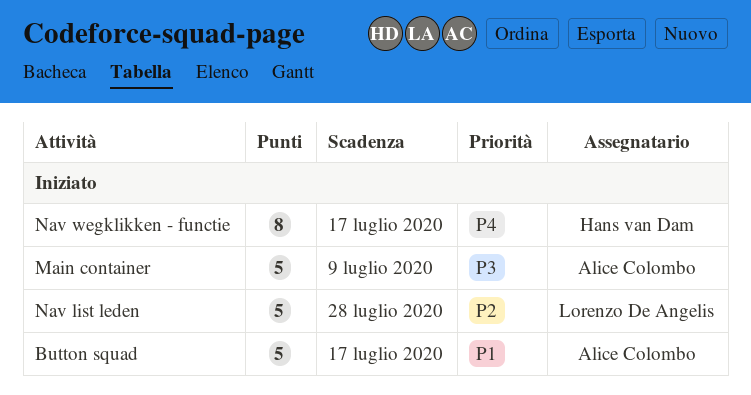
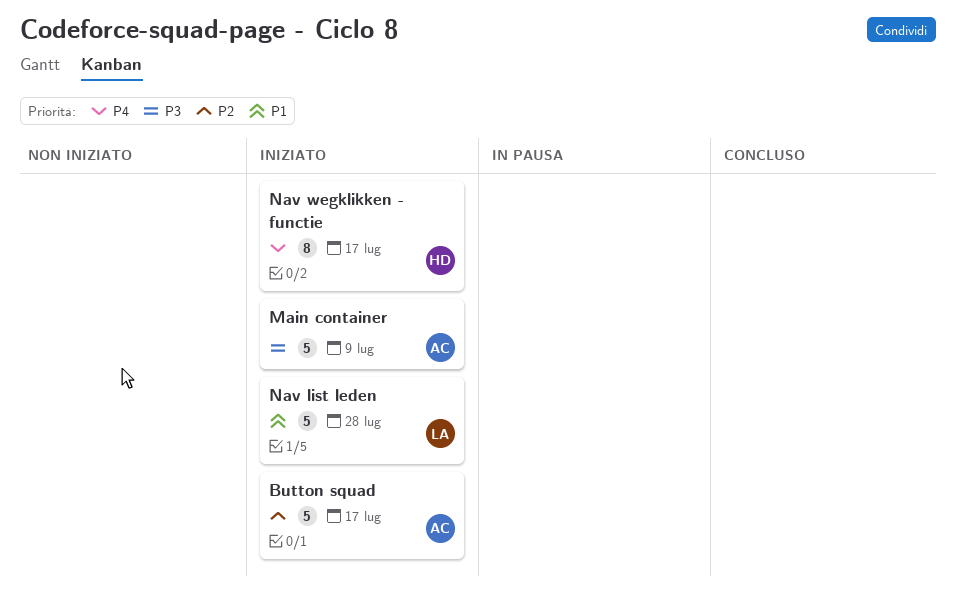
Button squad, priority: P1 -> P2
Nav list leden, priority: P2 -> P1

